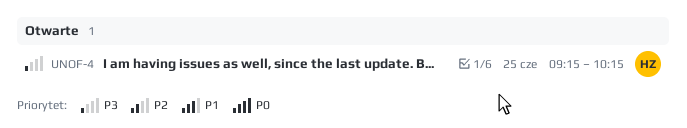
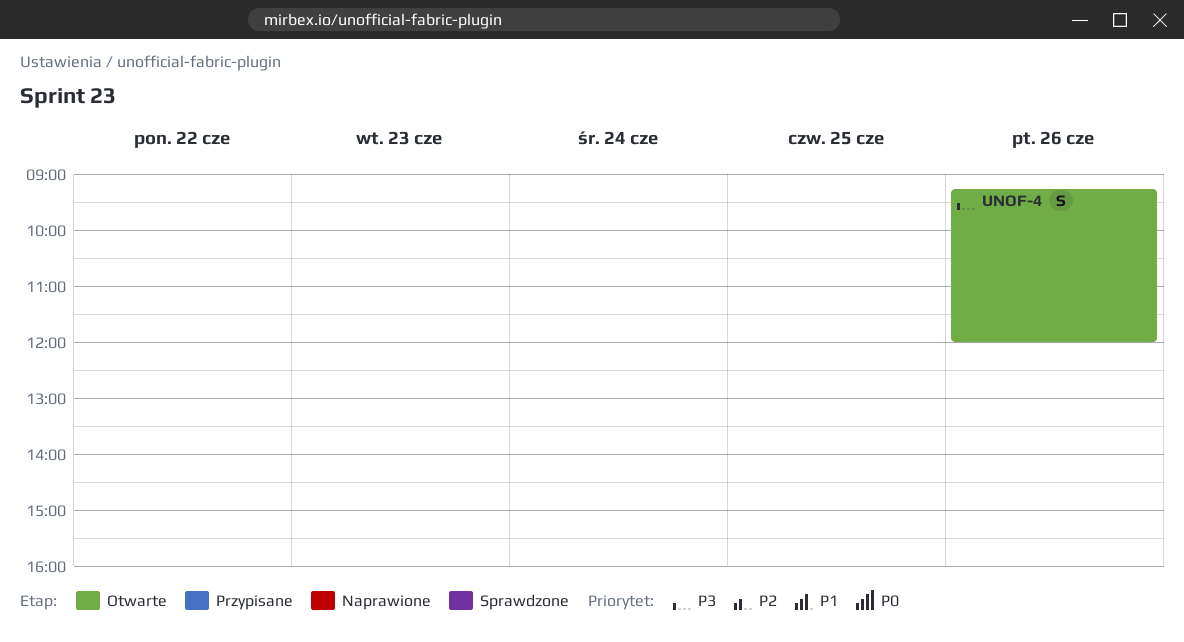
UNOF-4, day: Jun 25 -> Jun 26
UNOF-4, ends: 10:15 -> 12:00

